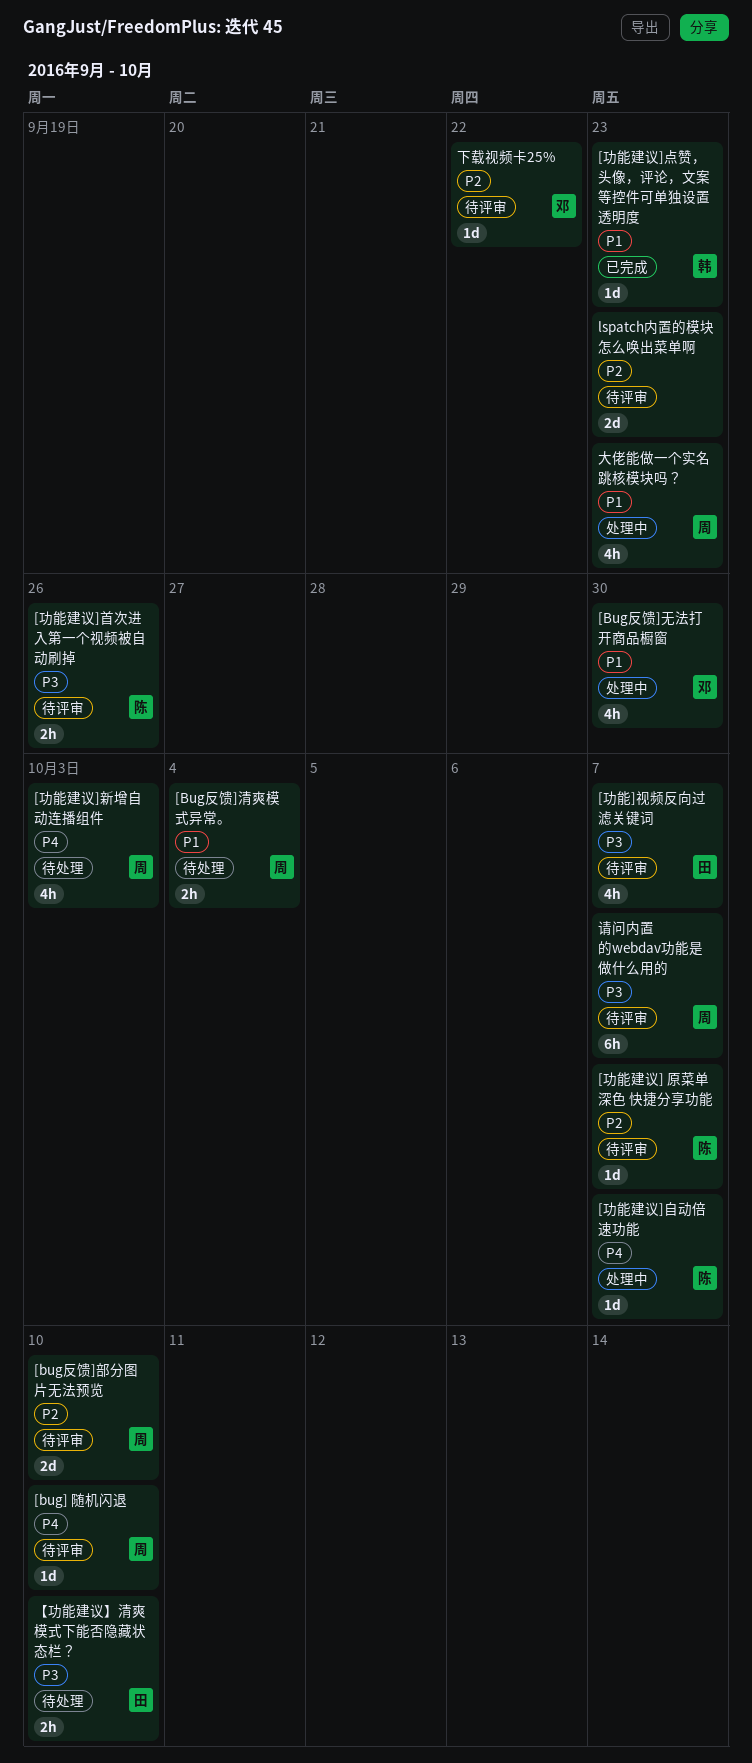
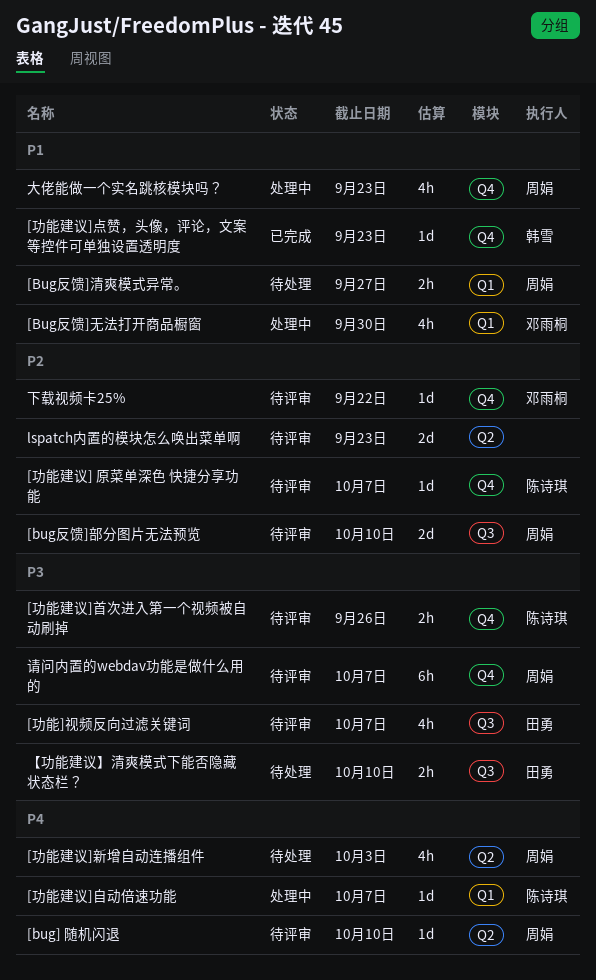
[Bug反馈]清爽模式异常。, due: Oct 4 -> Sep 27

